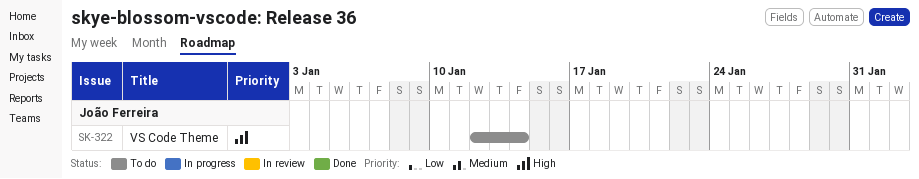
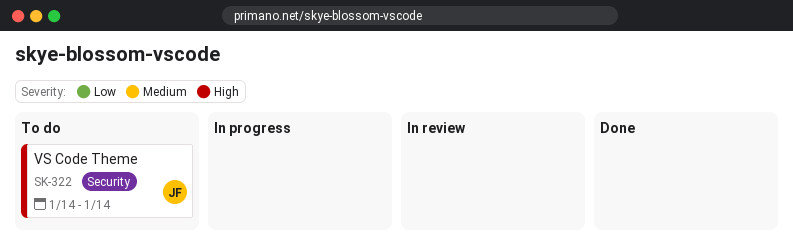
SK-322, start: Jan 12 -> Jan 14

